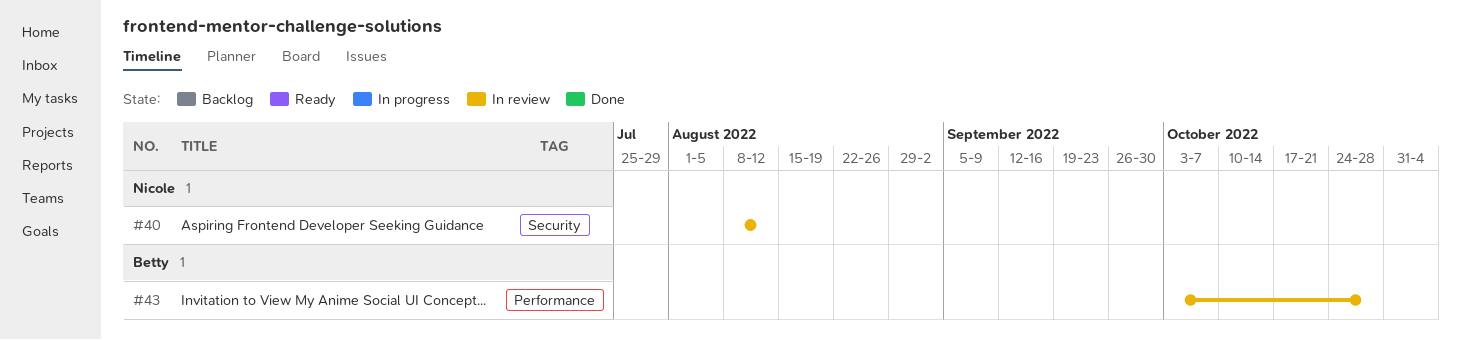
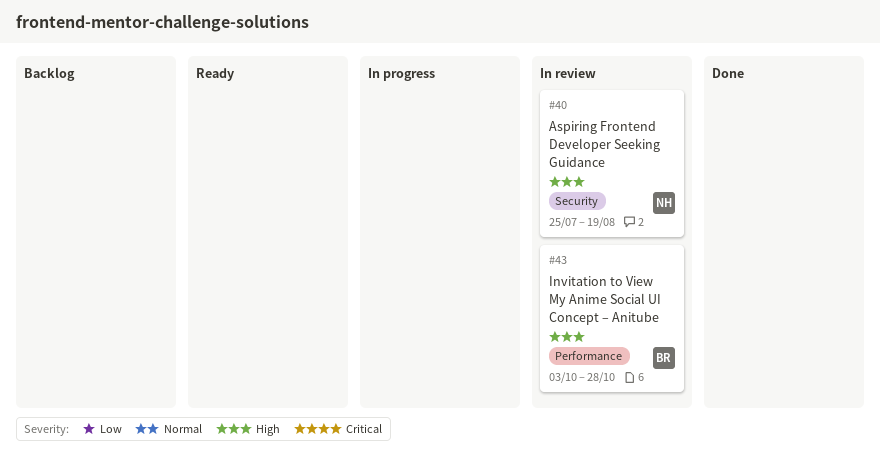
#40, start: Aug 8 -> Jul 25
#40, due: Aug 12 -> Aug 19

